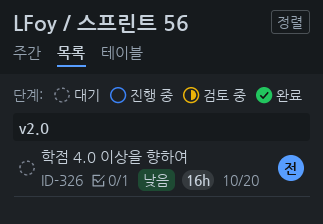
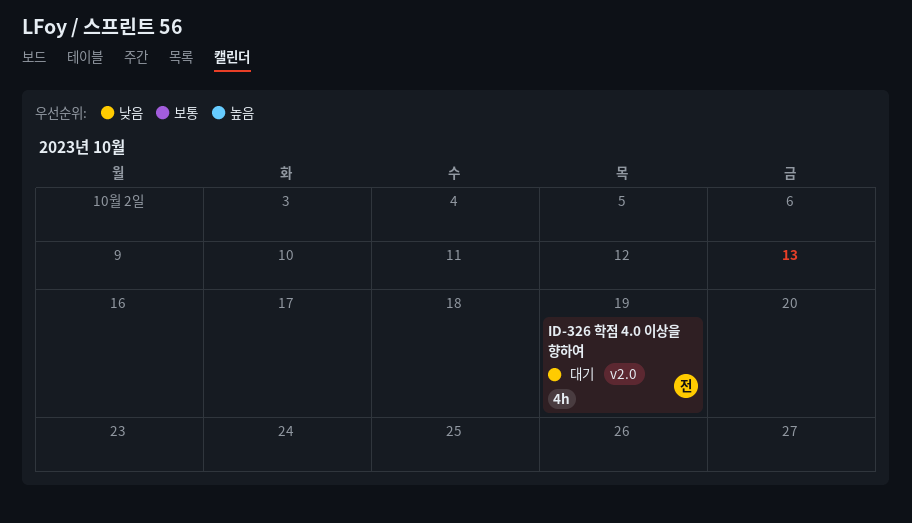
ID-326, estimate: 16h -> 4h
ID-326, due: Oct 20 -> Oct 19

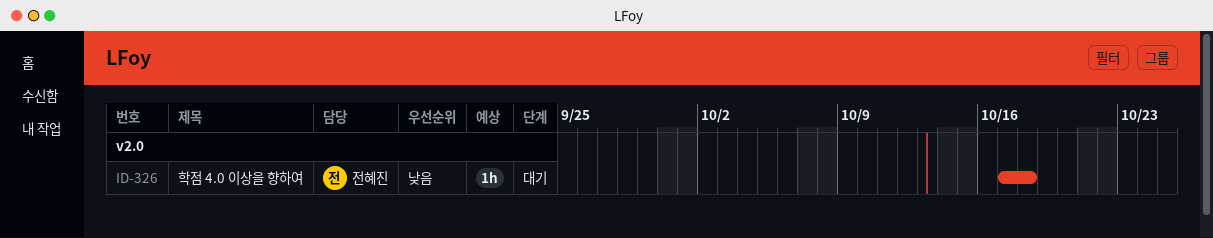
ID-326, estimate: 4h -> 1h
ID-326, due: Oct 19 -> Oct 18

